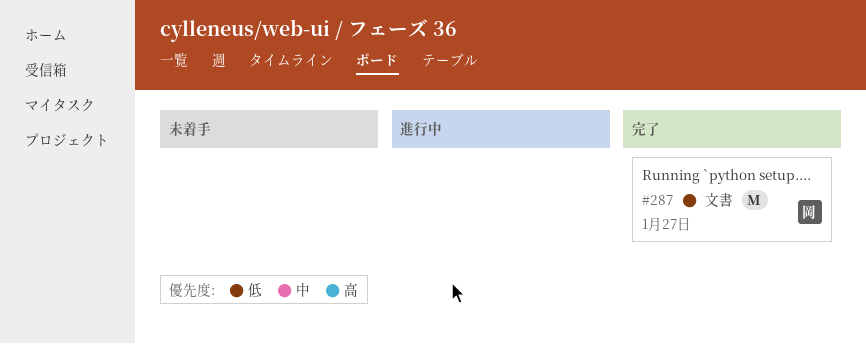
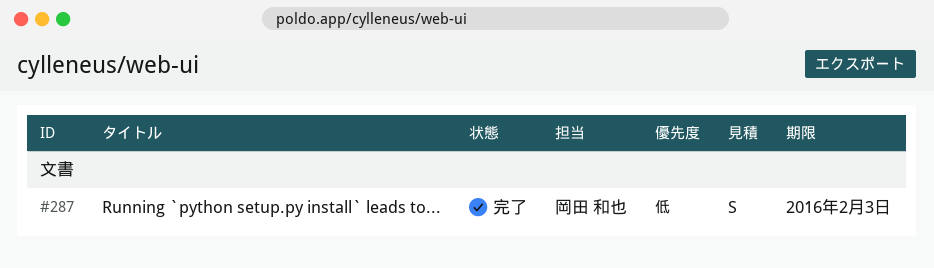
#287, estimate: M -> S
#287, due: Jan 27 -> Feb 3

